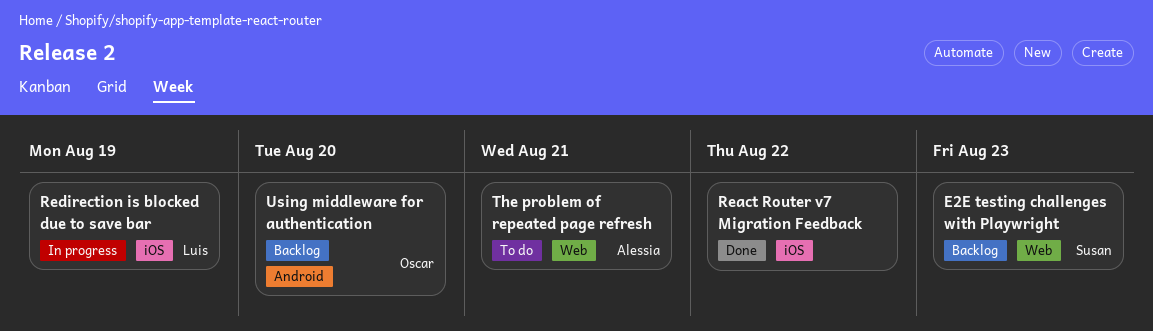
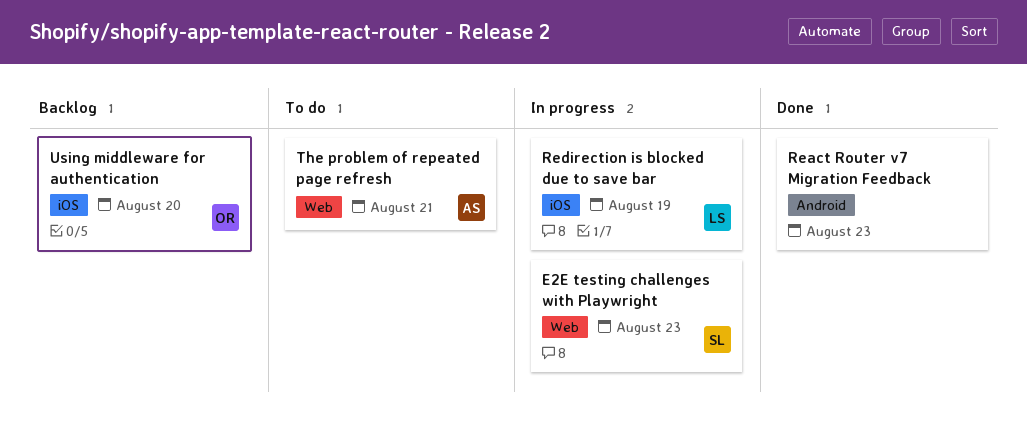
E2E testing challenges with Playwright, status: Backlog -> In progress
React Router v7 Migration Feedback, label: iOS -> Android
React Router v7 Migration Feedback, due: Aug 22 -> Aug 23
Using middleware for authentication, label: Android -> iOS

